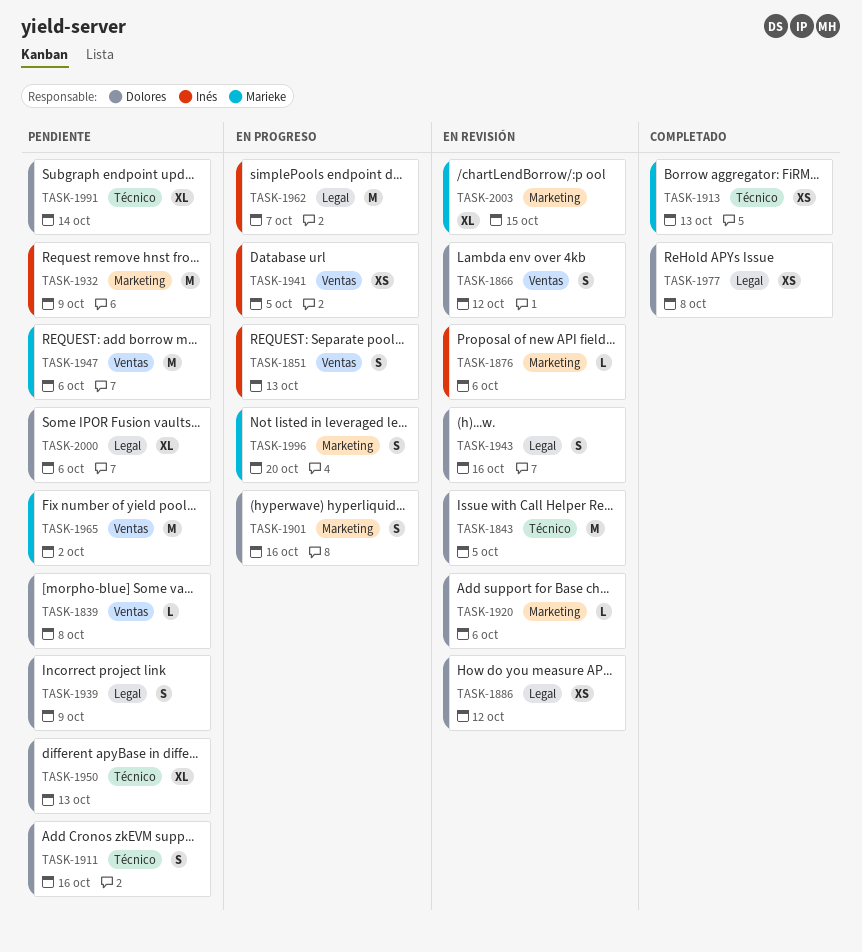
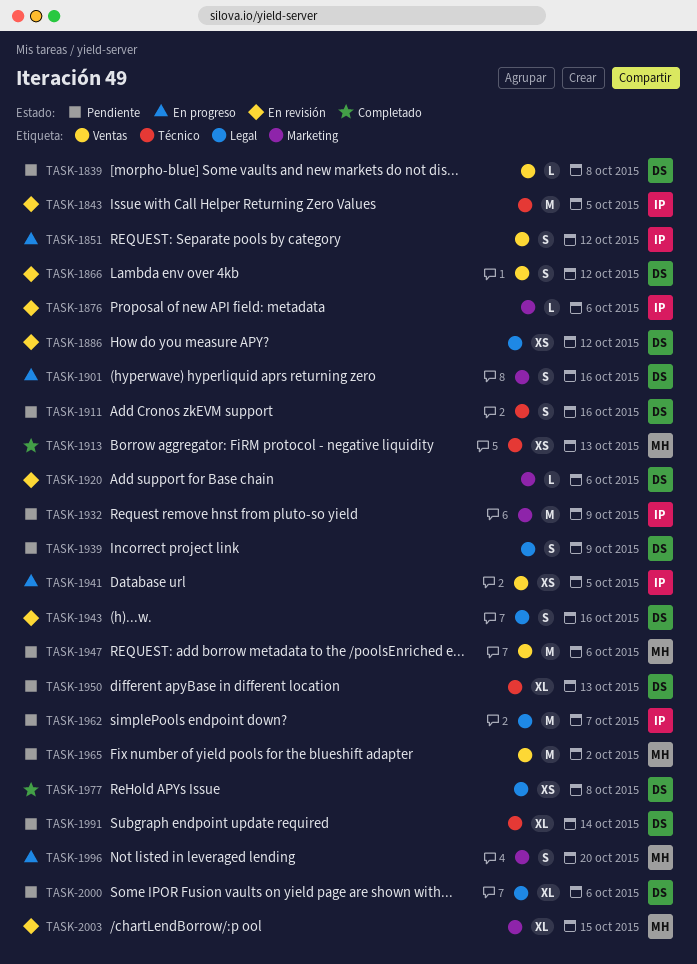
TASK-1843, owner: Dolores -> Inés
TASK-1851, due: Oct 13 -> Oct 12
TASK-1962, status: En progreso -> Pendiente

